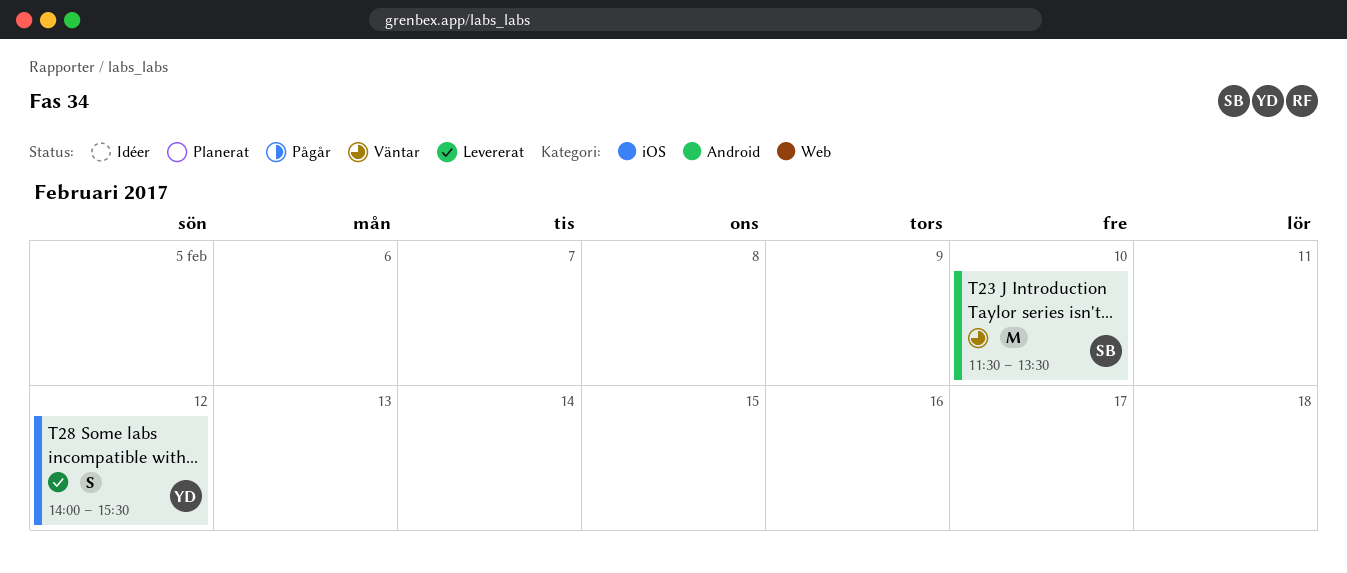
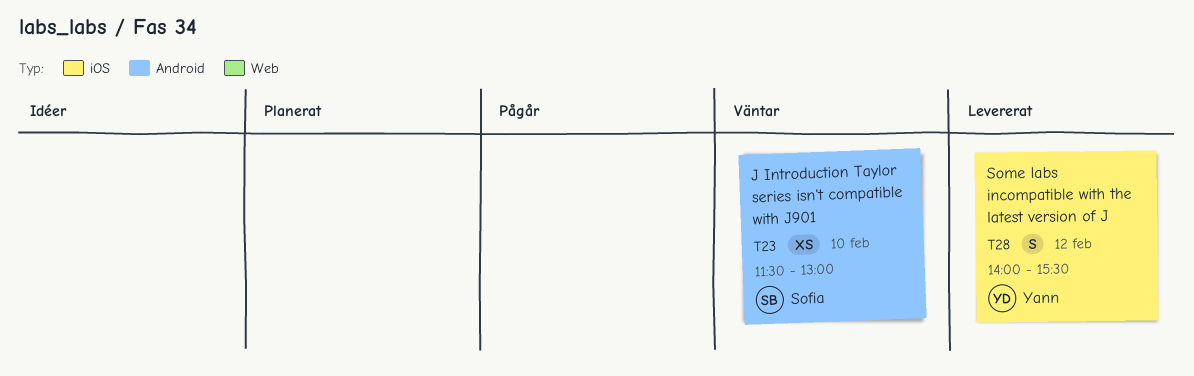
T23, estimate: M -> XS
T23, ends: 13:30 -> 13:00

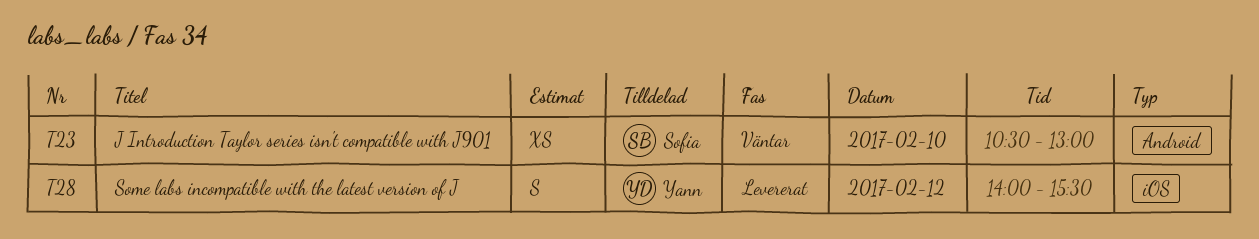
T23, begins: 11:30 -> 10:30

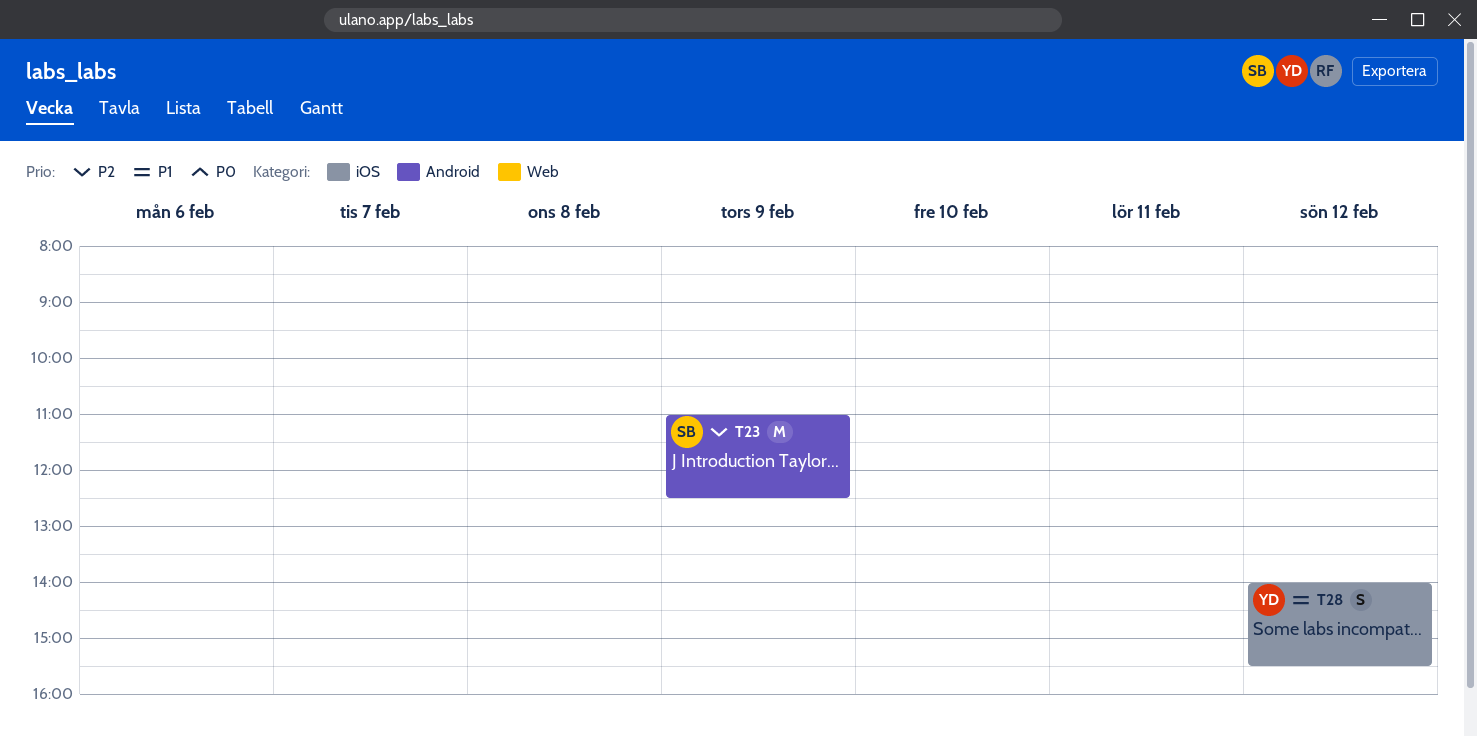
T23, estimate: XS -> M
T23, day: Feb 10 -> Feb 9
T23, begins: 10:30 -> 11:00
T23, ends: 13:00 -> 12:30

